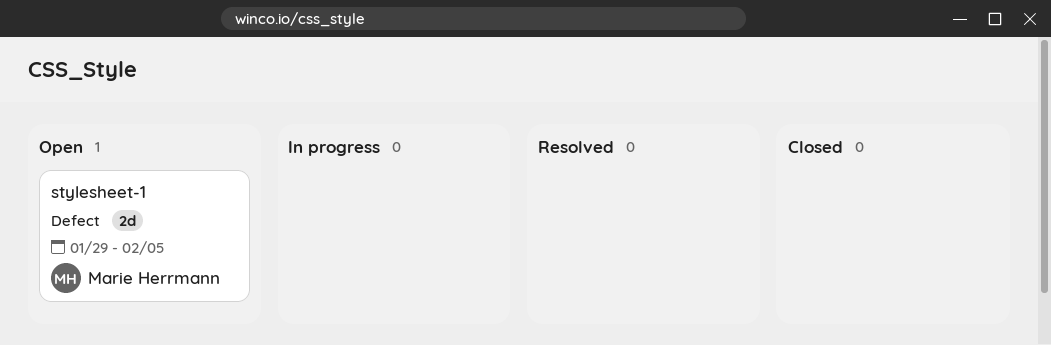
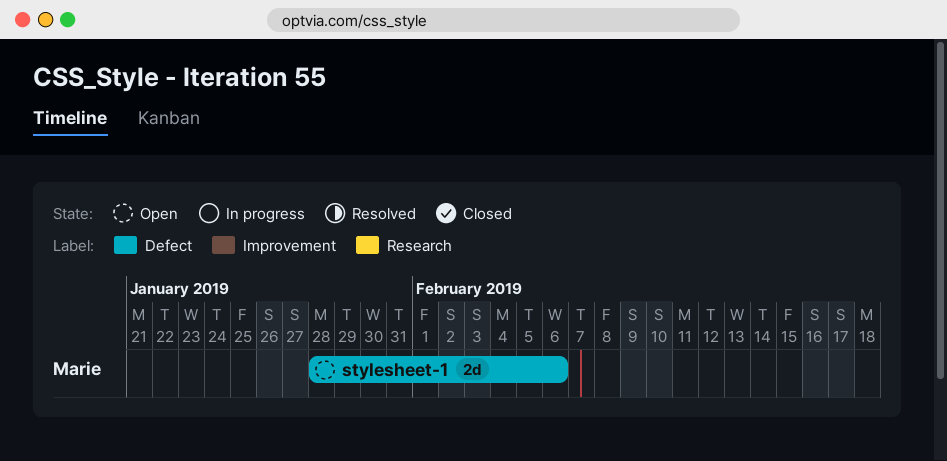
stylesheet-1, start: Jan 29 -> Jan 28
stylesheet-1, due: Feb 5 -> Feb 6

